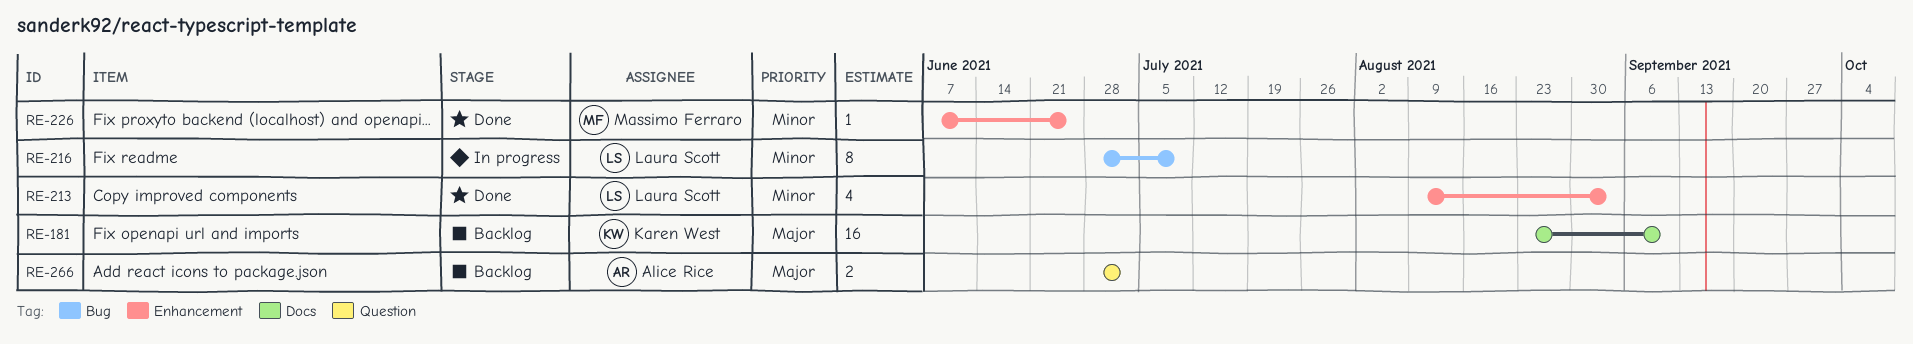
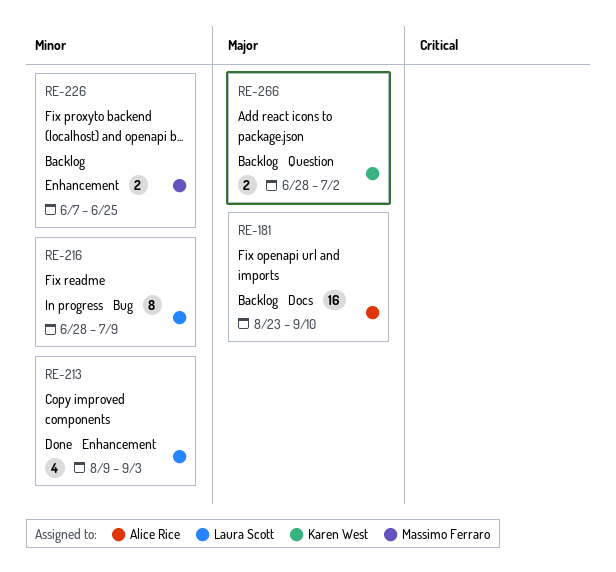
RE-181, owner: Karen West -> Alice Rice
RE-226, status: Done -> Backlog
RE-226, estimate: 1 -> 2
RE-266, owner: Alice Rice -> Karen West

